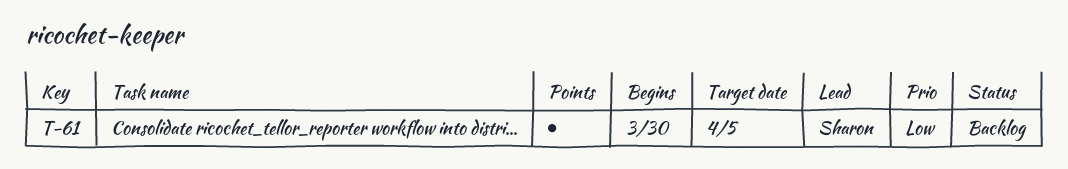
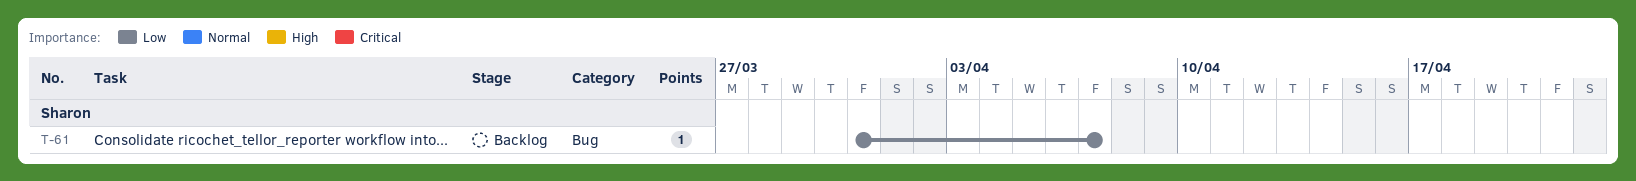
T-61, start: Mar 30 -> Mar 31
T-61, due: Apr 5 -> Apr 7

